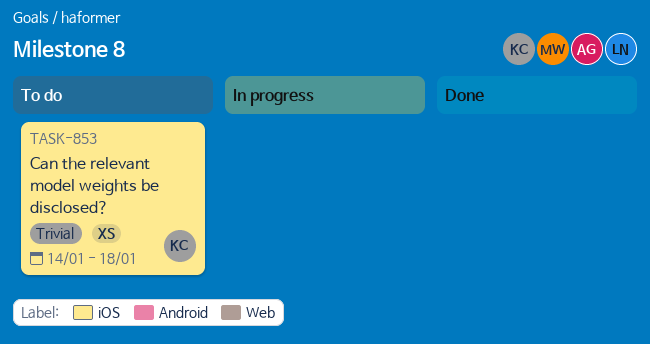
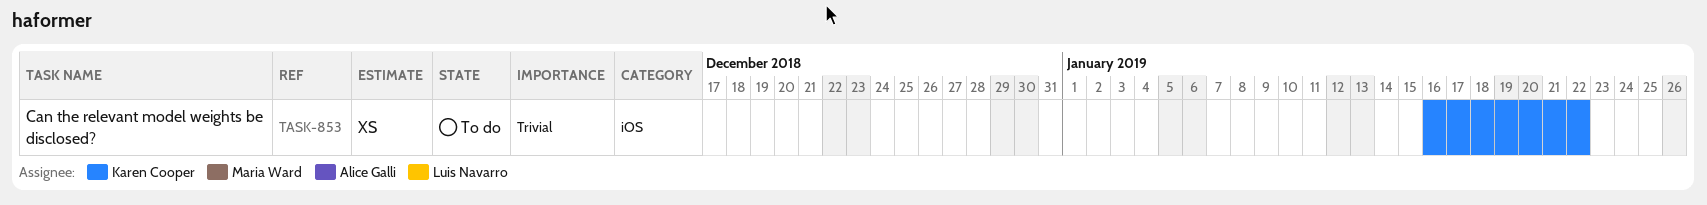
TASK-853, start: Jan 14 -> Jan 16
TASK-853, due: Jan 18 -> Jan 22

